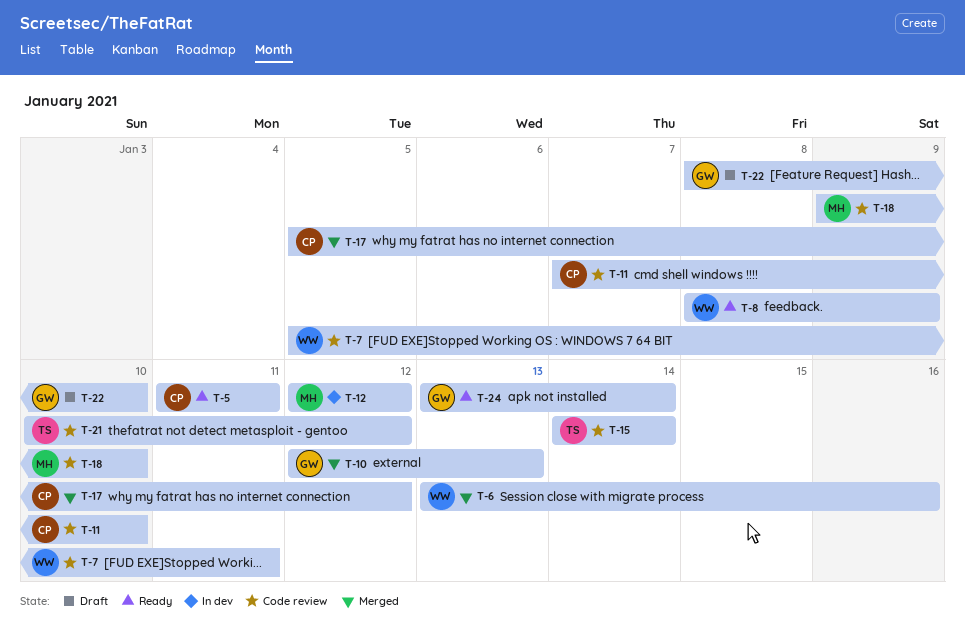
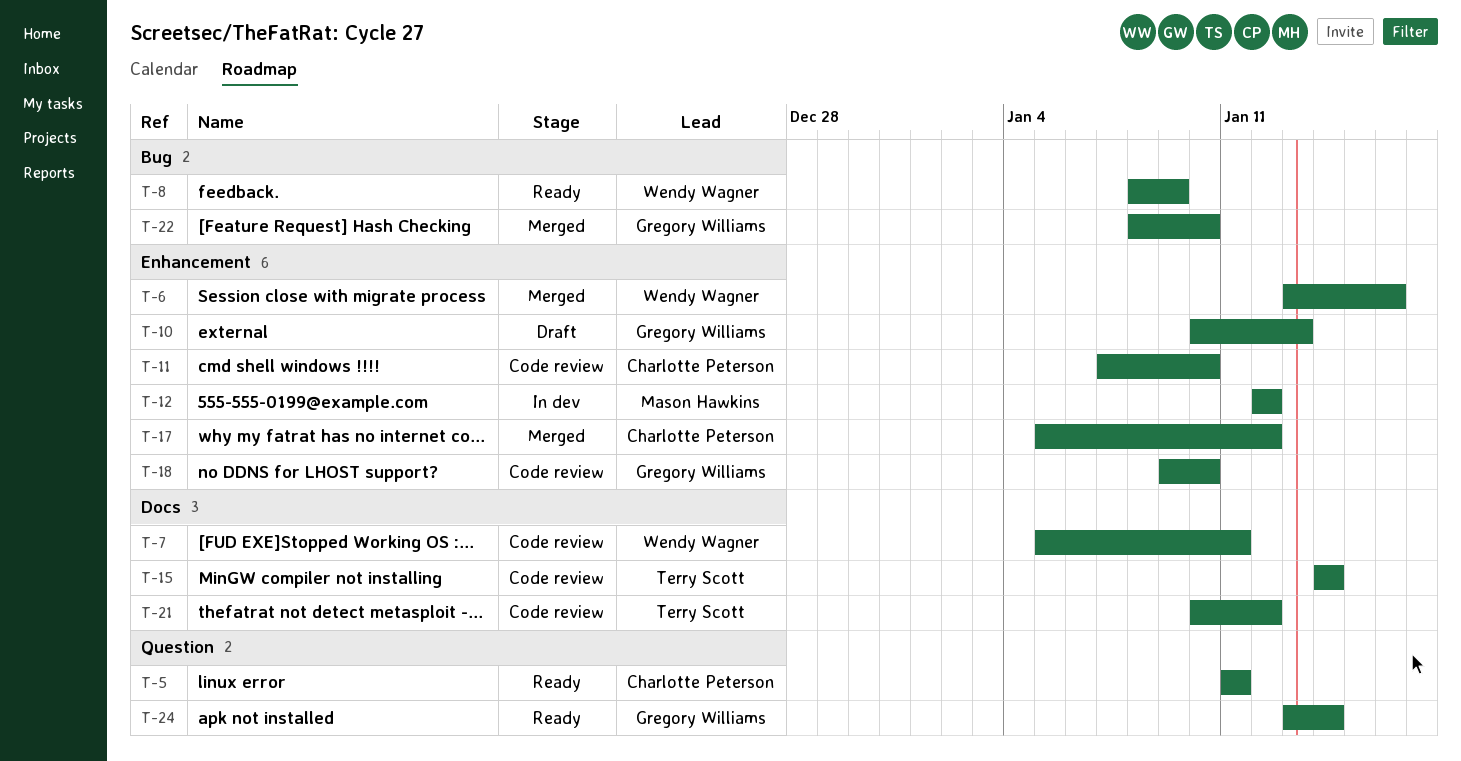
T-10, status: Merged -> Draft
T-10, start: Jan 12 -> Jan 10
T-18, owner: Mason Hawkins -> Gregory Williams
T-22, status: Draft -> Merged

